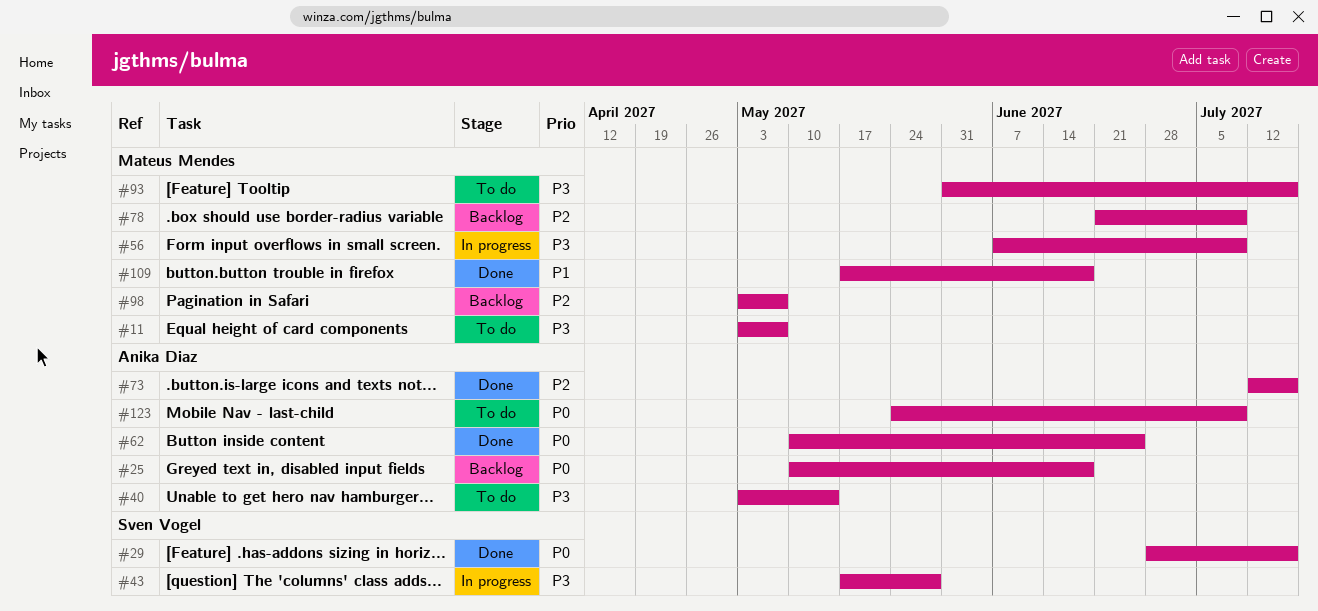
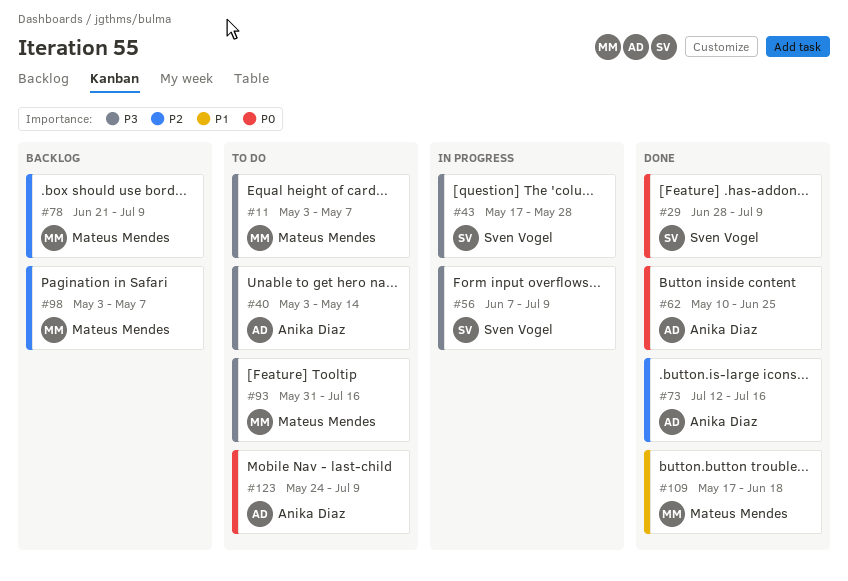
#25: present -> none
#29, due: Jul 16 -> Jul 9
#56, owner: Mateus Mendes -> Sven Vogel

